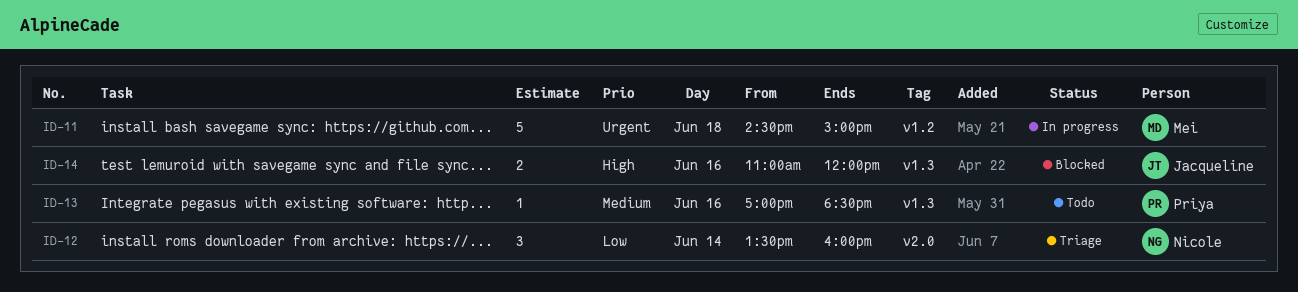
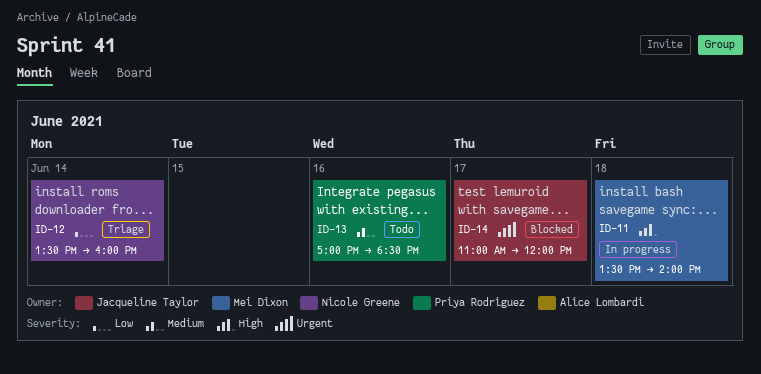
ID-11, priority: Urgent -> High
ID-11, begins: 14:30 -> 13:30
ID-11, ends: 15:00 -> 14:00
ID-14, priority: High -> Urgent
ID-14, day: Jun 16 -> Jun 17

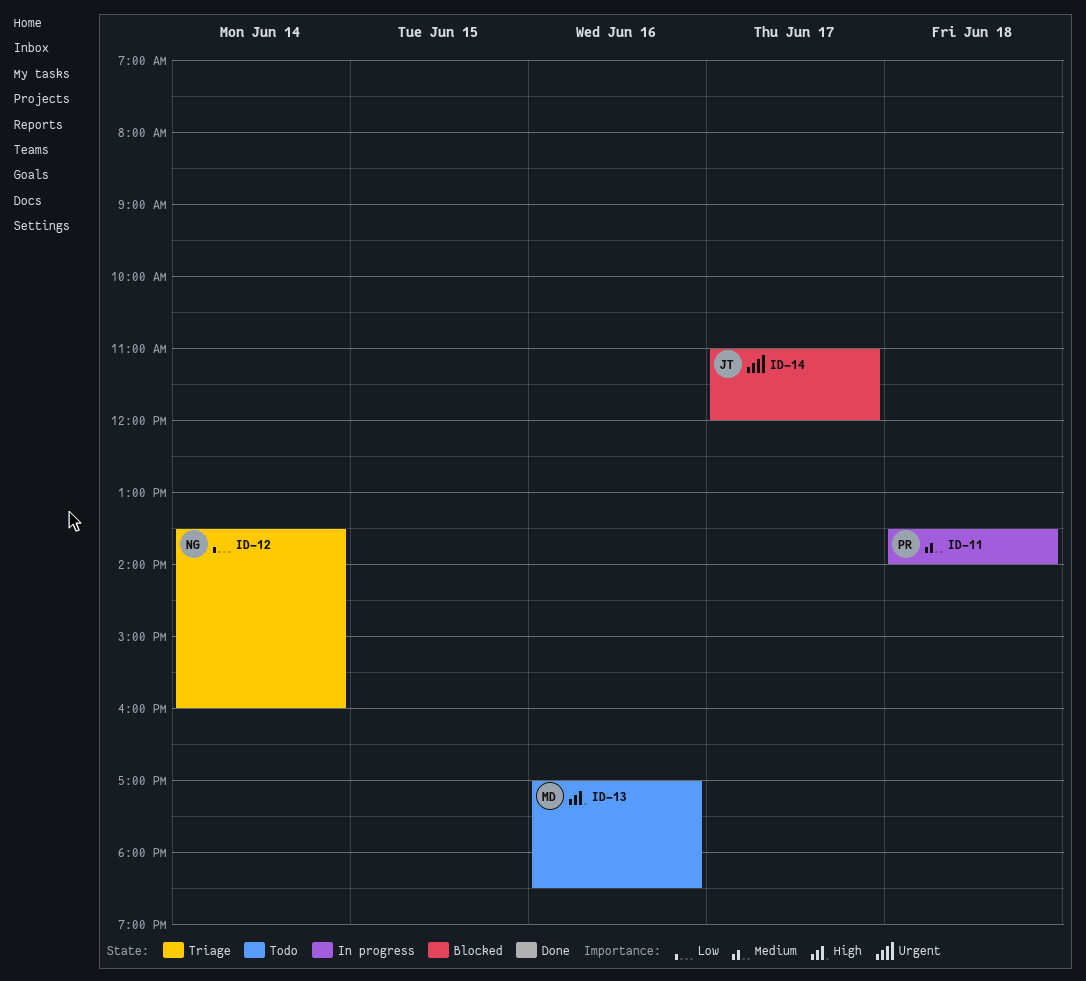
ID-11, owner: Mei Dixon -> Priya Rodriguez
ID-11, priority: High -> Medium
ID-13, owner: Priya Rodriguez -> Mei Dixon
ID-13, priority: Medium -> High

